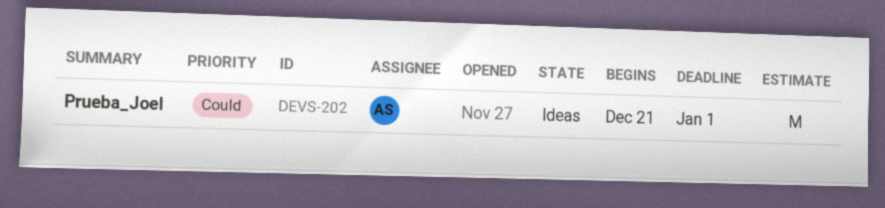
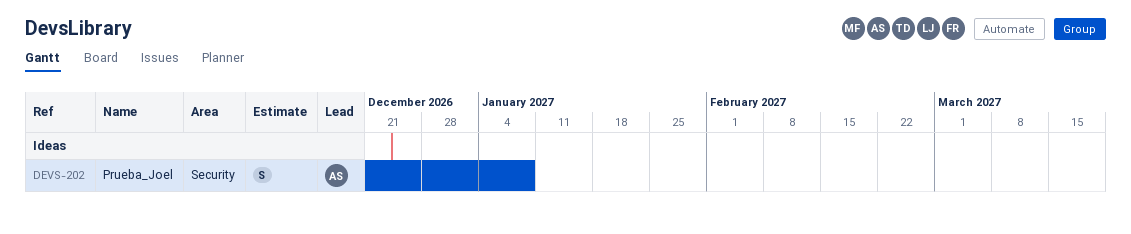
DEVS-202, estimate: M -> S
DEVS-202, due: Jan 1 -> Jan 8

